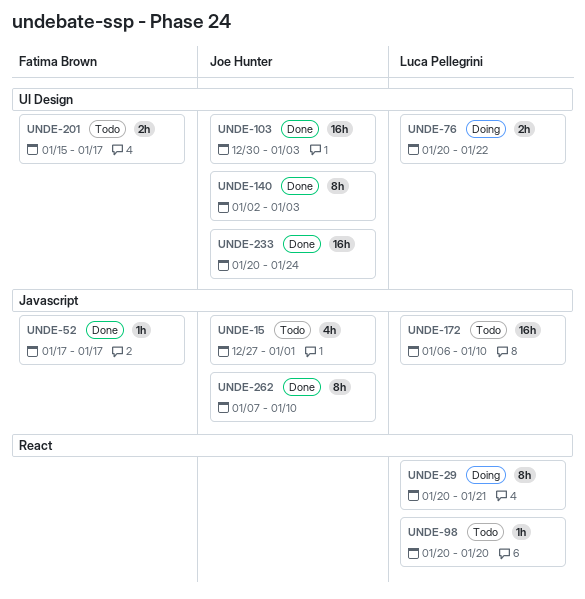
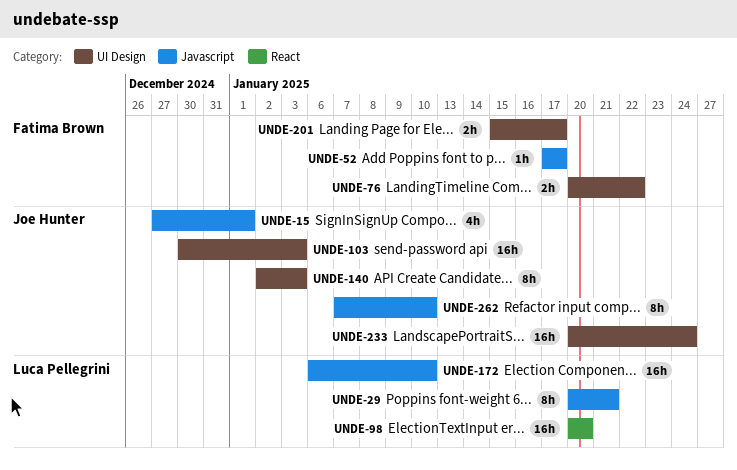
UNDE-29, label: React -> Javascript
UNDE-76, owner: Luca Pellegrini -> Fatima Brown
UNDE-98, estimate: 1h -> 16h

